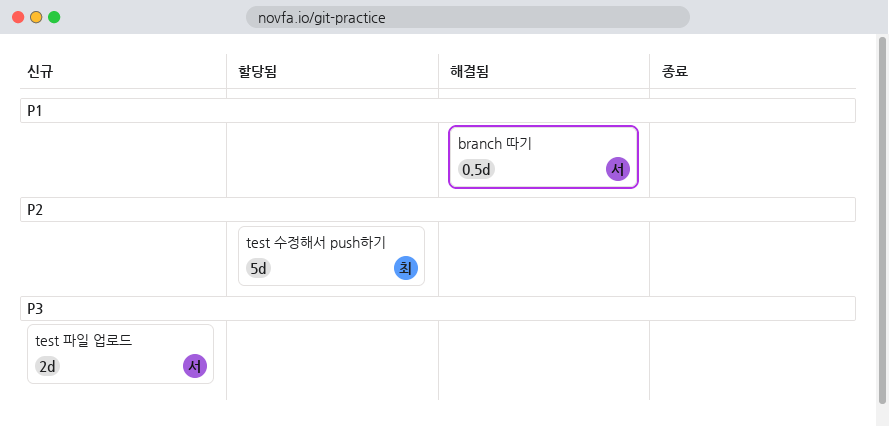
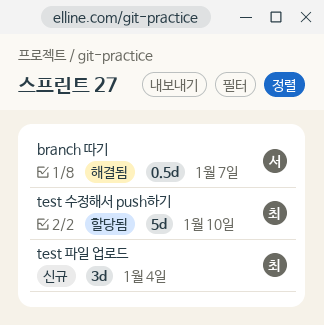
test 파일 업로드, owner: 서 -> 최
test 파일 업로드, estimate: 2d -> 3d

